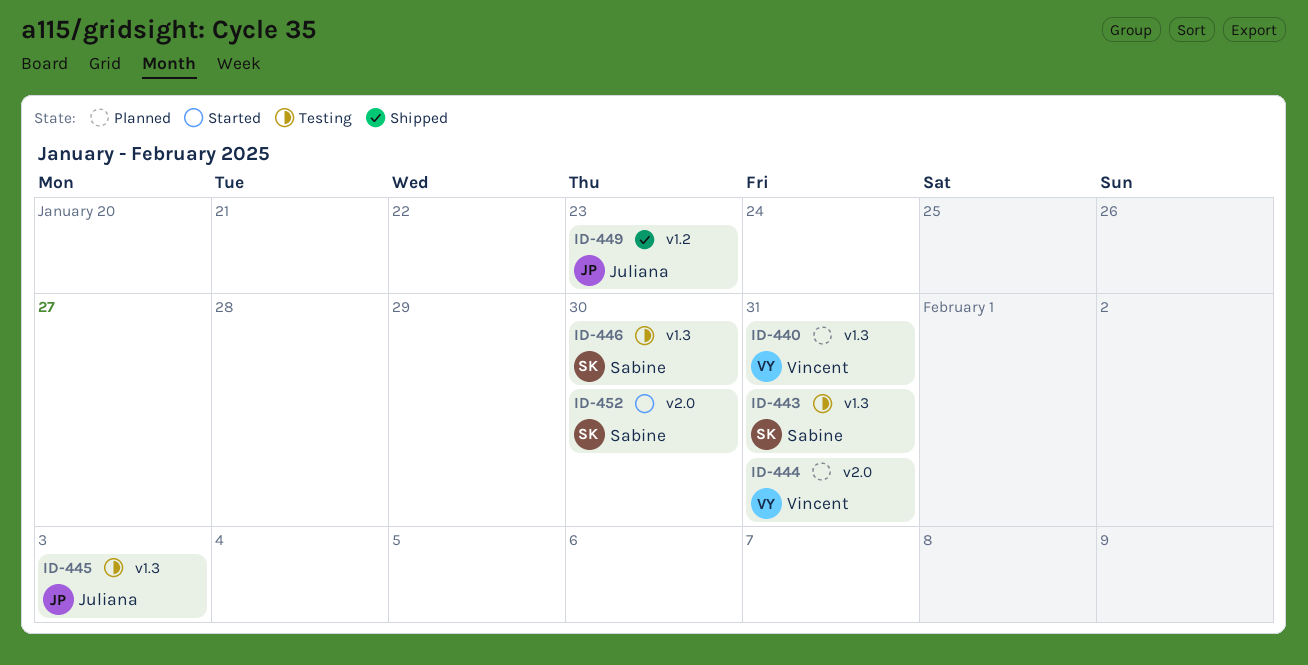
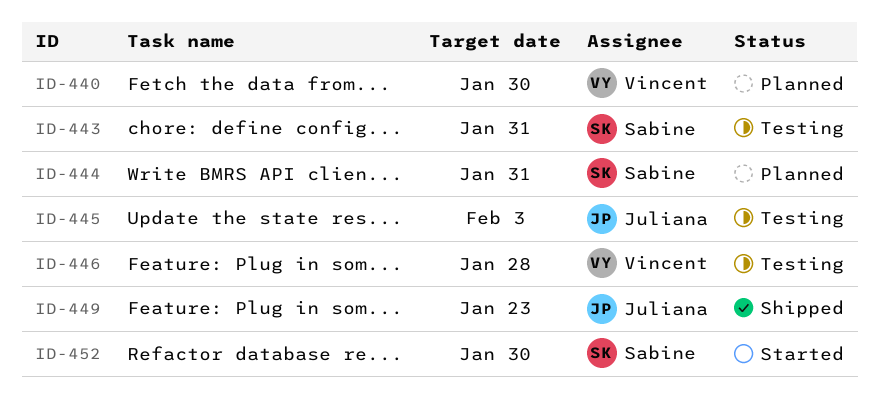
ID-440, due: Jan 31 -> Jan 30
ID-444, owner: Vincent -> Sabine
ID-446, owner: Sabine -> Vincent
ID-446, due: Jan 30 -> Jan 28

